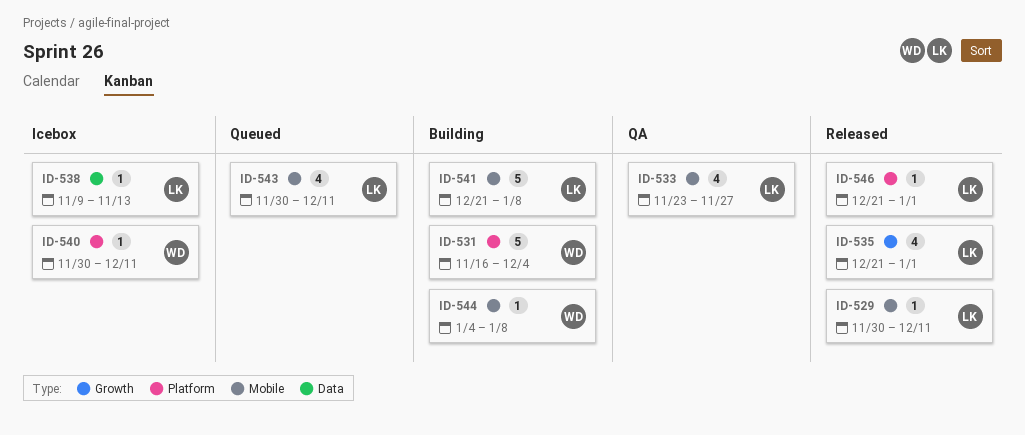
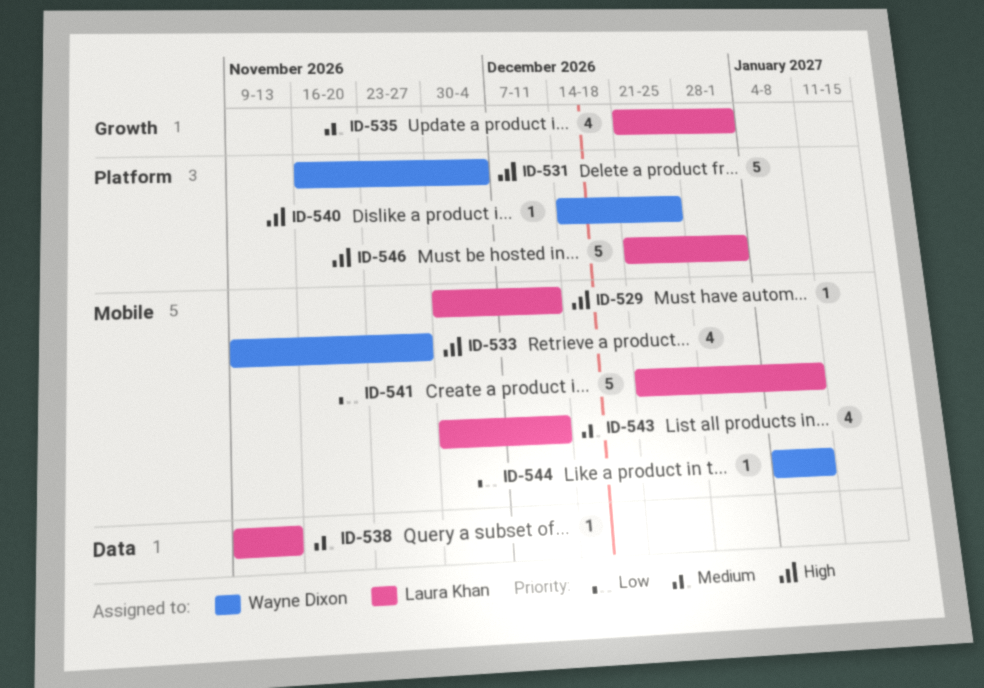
ID-533, owner: Laura Khan -> Wayne Dixon
ID-533, start: Nov 23 -> Nov 9
ID-540, start: Nov 30 -> Dec 14
ID-540, due: Dec 11 -> Dec 25
ID-546, estimate: 1 -> 5

